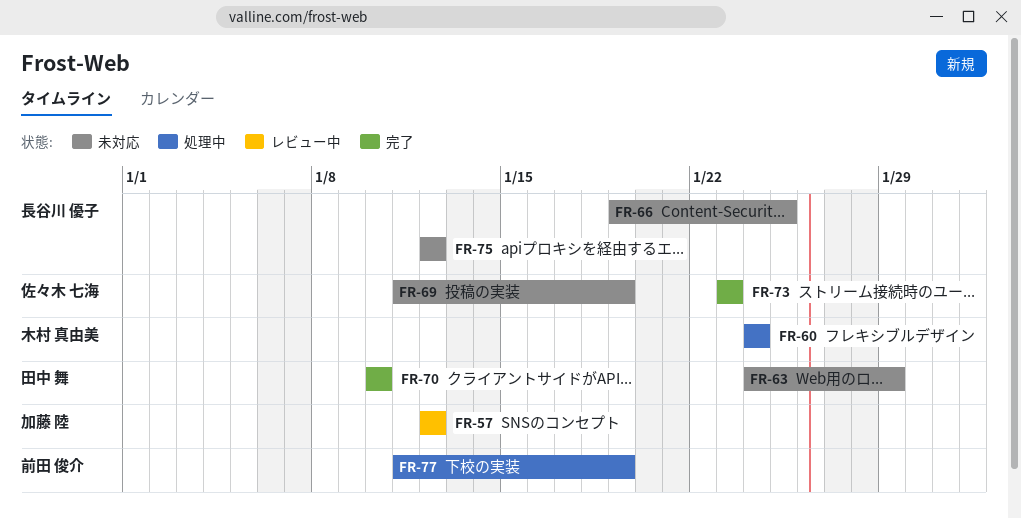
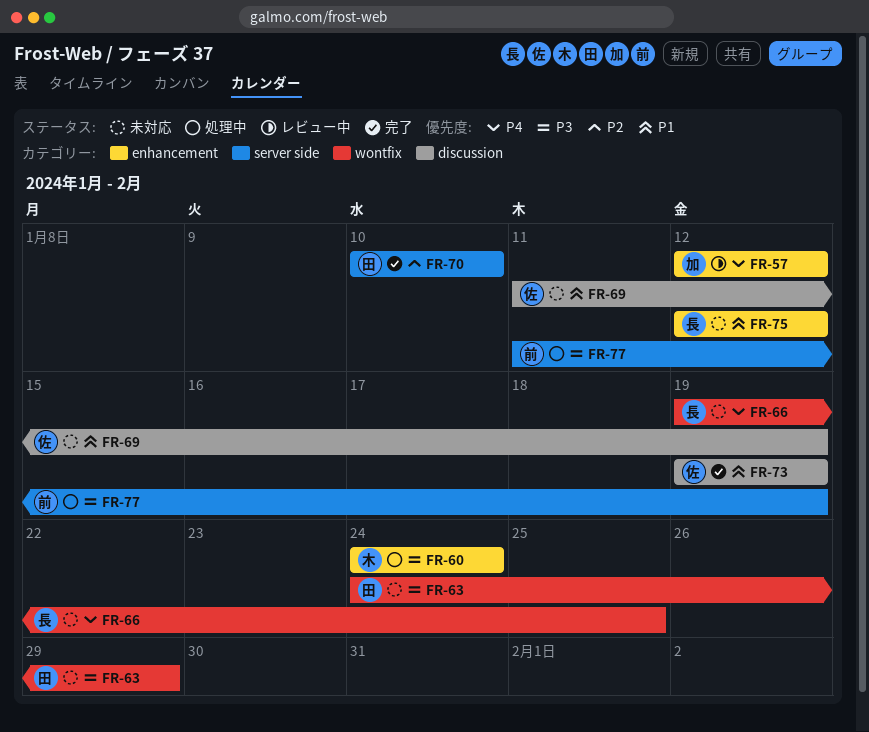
FR-73, start: Jan 23 -> Jan 19
FR-73, due: Jan 23 -> Jan 19

